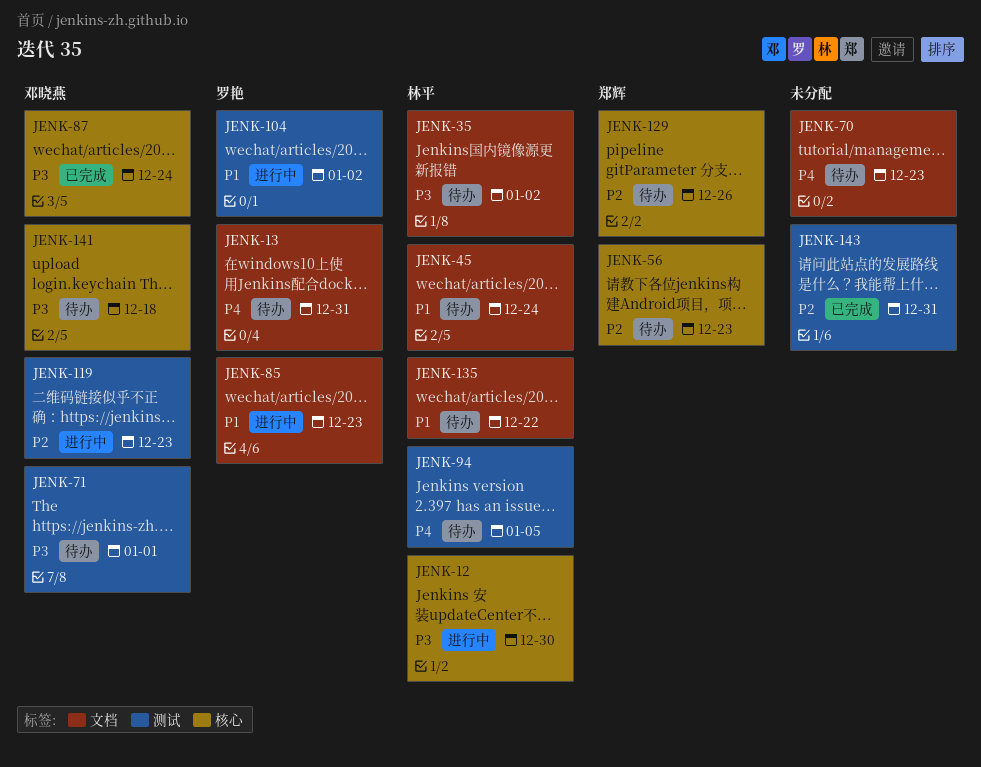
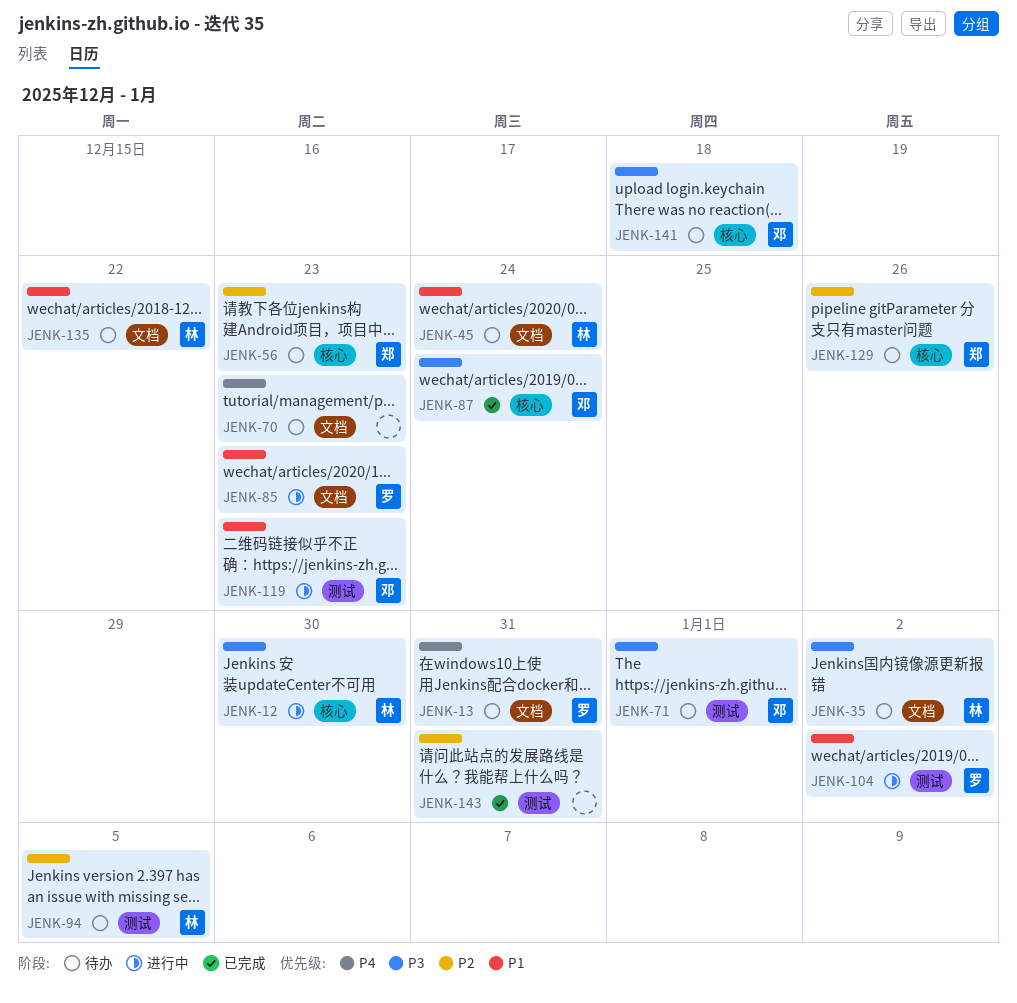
JENK-94, priority: P4 -> P2
JENK-119, priority: P2 -> P1

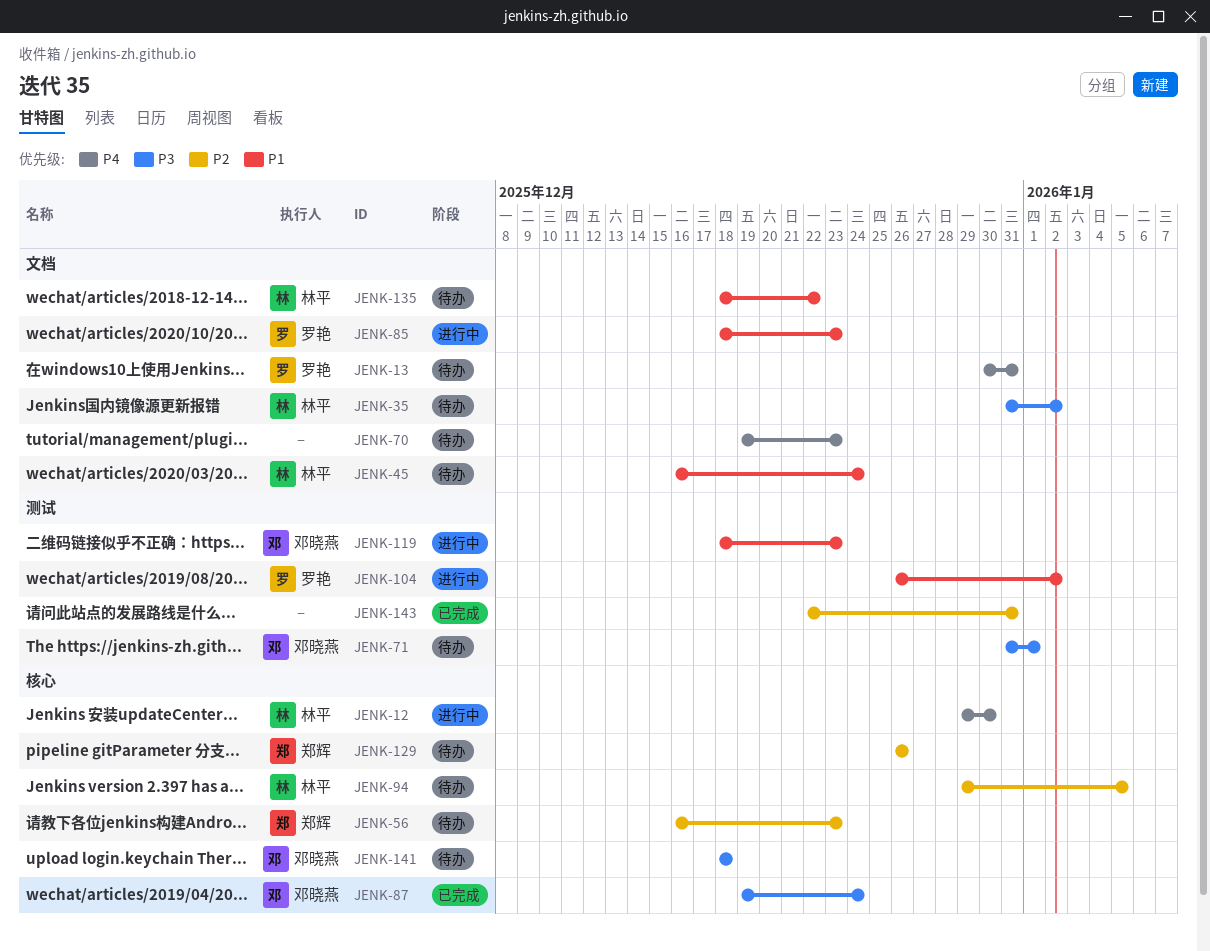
JENK-12, priority: P3 -> P4
JENK-94, label: 测试 -> 核心

